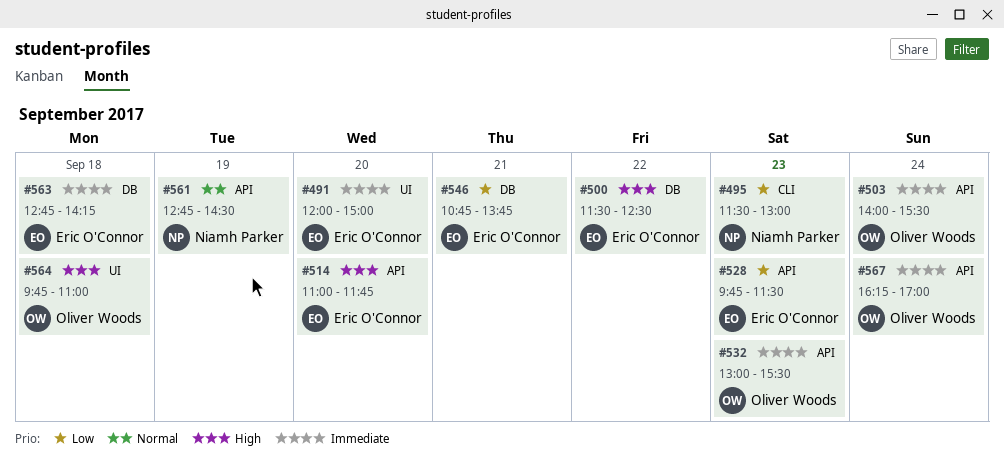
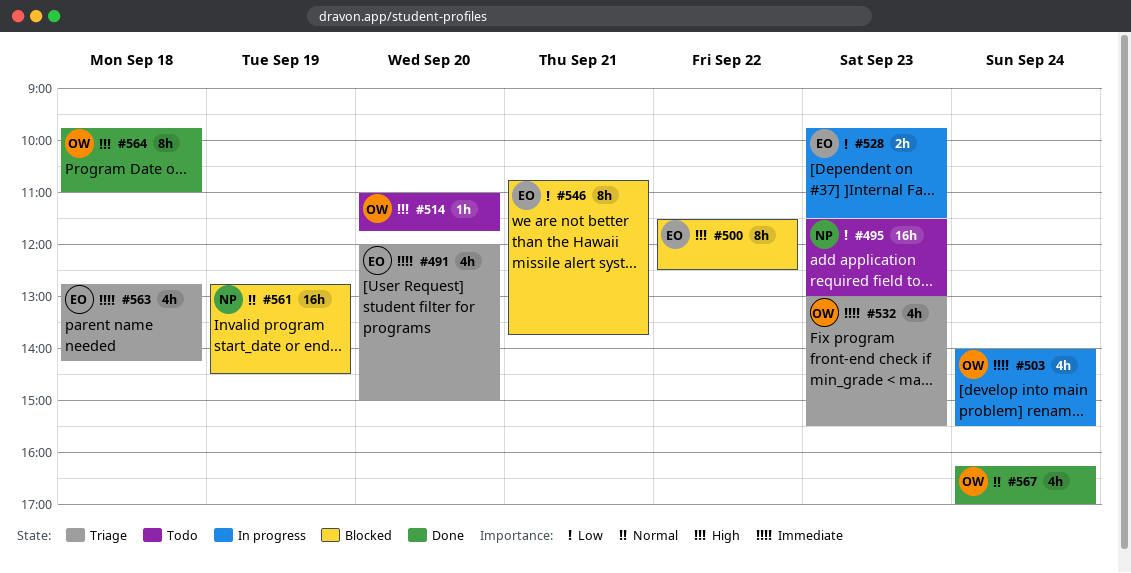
#514, owner: Eric O'Connor -> Oliver Woods
#567, priority: Immediate -> Normal

